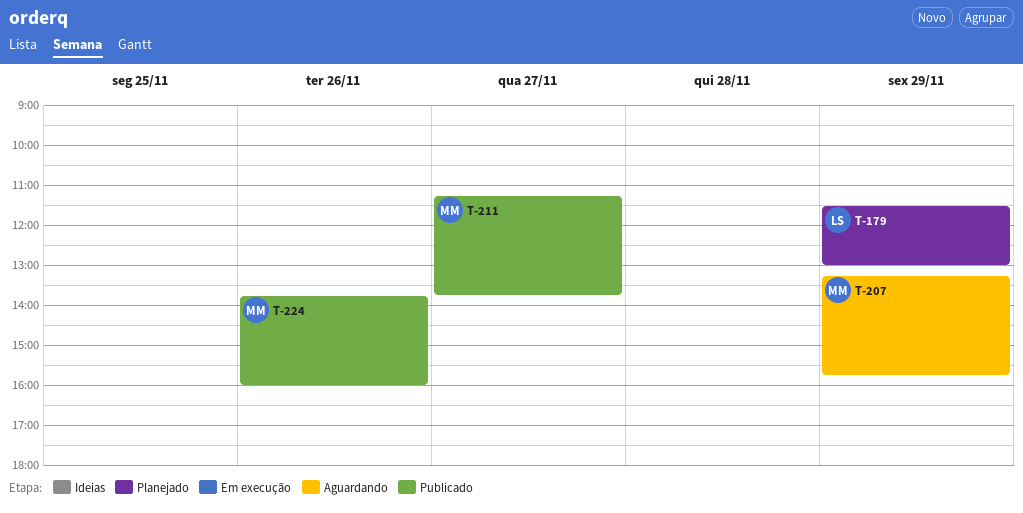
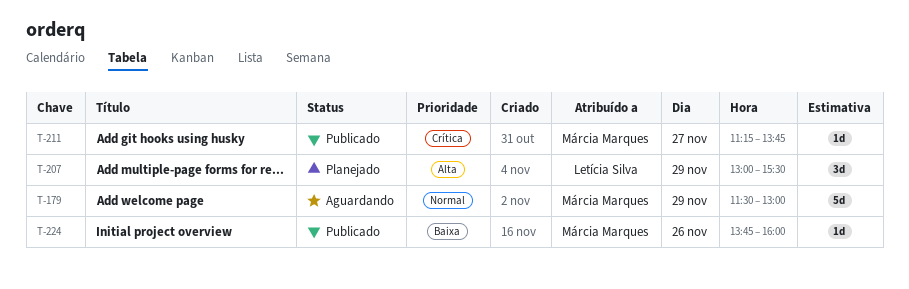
T-179, status: Planejado -> Aguardando
T-179, owner: Letícia Silva -> Márcia Marques
T-207, status: Aguardando -> Planejado
T-207, owner: Márcia Marques -> Letícia Silva
T-207, begins: 13:15 -> 13:00
T-207, ends: 15:45 -> 15:30

